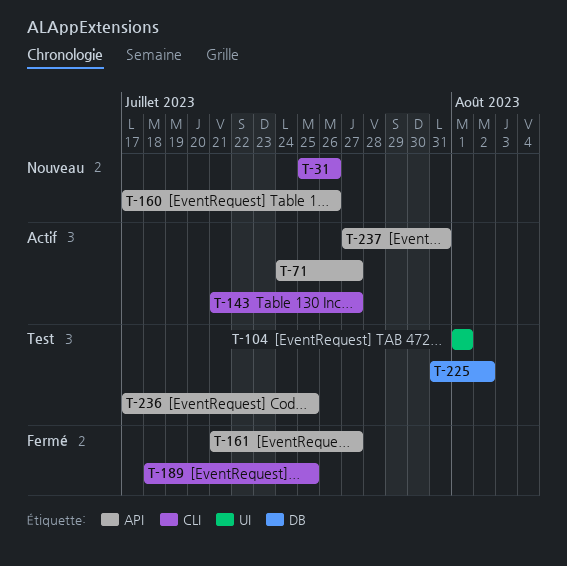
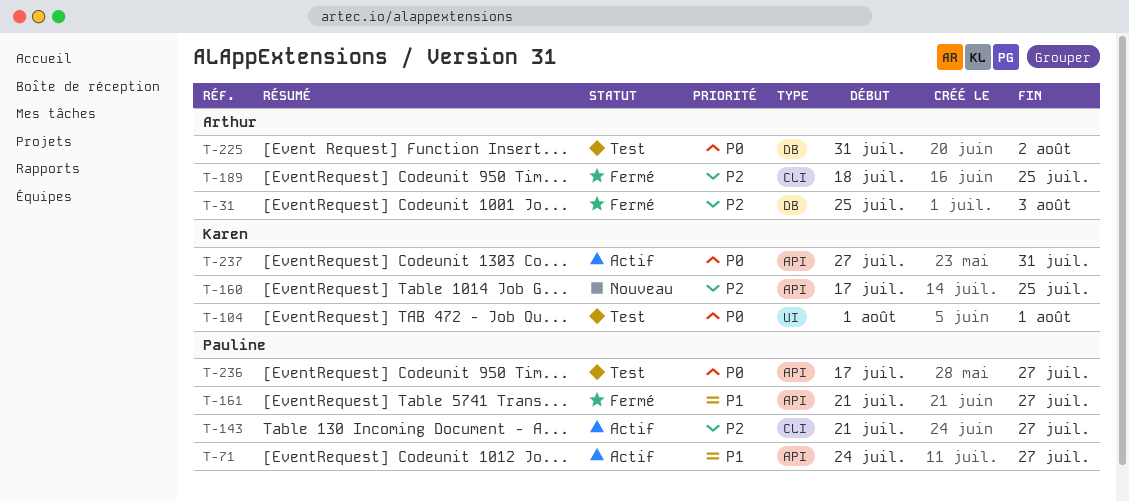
T-31, status: Nouveau -> Fermé
T-31, label: CLI -> DB
T-31, due: Jul 26 -> Aug 3
T-160, due: Jul 26 -> Jul 25
T-236, due: Jul 25 -> Jul 27

